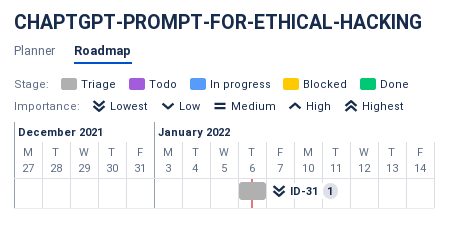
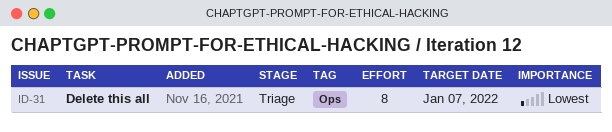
ID-31, estimate: 1 -> 8
ID-31, due: Jan 6 -> Jan 7

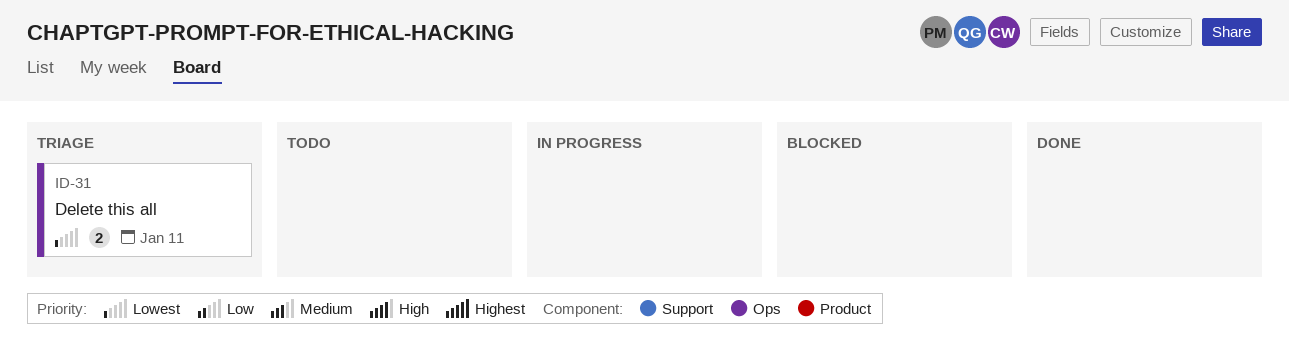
ID-31, estimate: 8 -> 2
ID-31, due: Jan 7 -> Jan 11

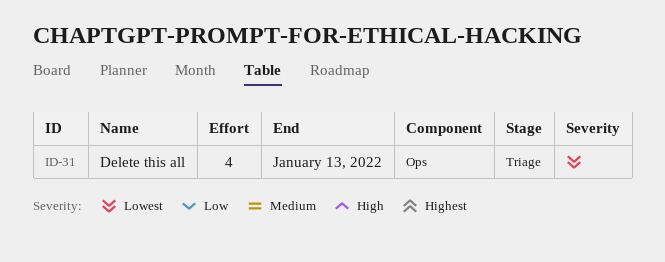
ID-31, estimate: 2 -> 4
ID-31, due: Jan 11 -> Jan 13

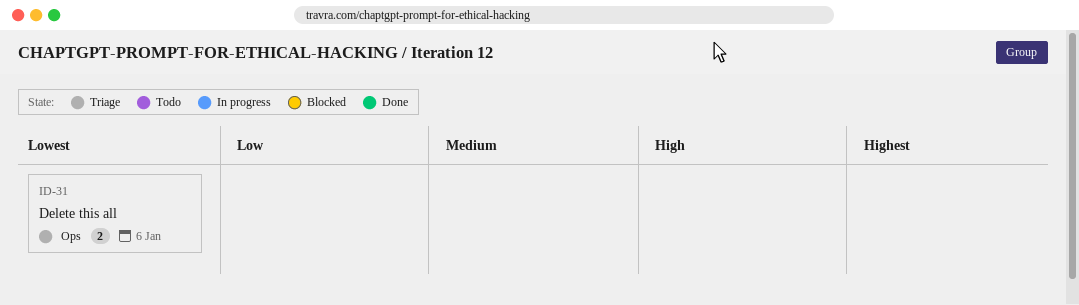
ID-31, estimate: 4 -> 2
ID-31, due: Jan 13 -> Jan 6

